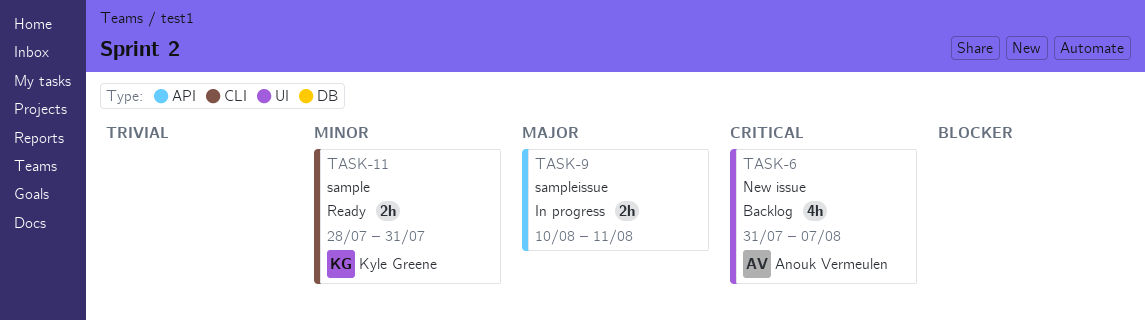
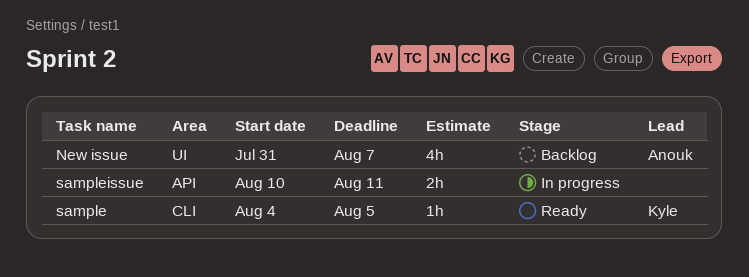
sample, estimate: 2h -> 1h
sample, start: Jul 28 -> Aug 4
sample, due: Jul 31 -> Aug 5

